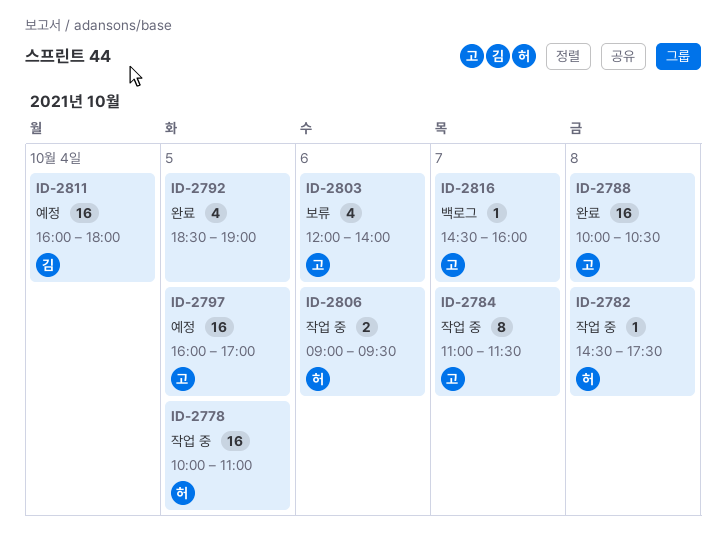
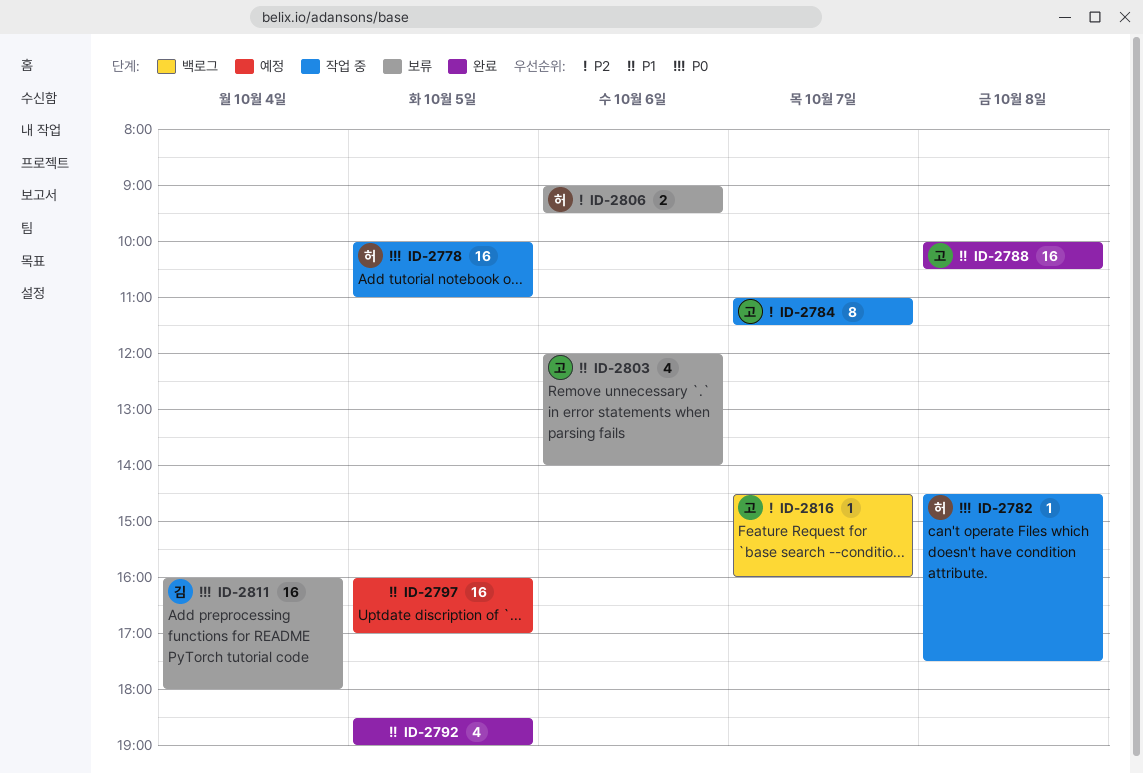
ID-2797, owner: 고 -> none
ID-2806, status: 작업 중 -> 보류
ID-2811, status: 예정 -> 보류

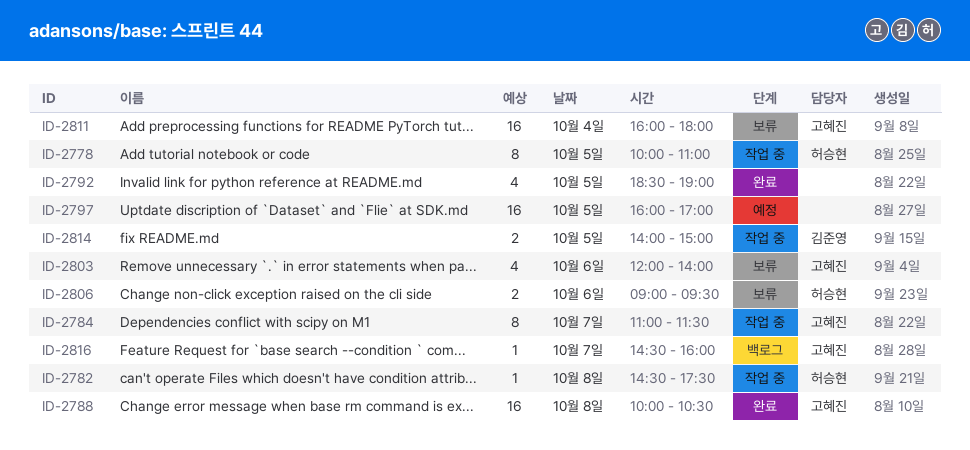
ID-2778, estimate: 16 -> 8
ID-2811, owner: 김준영 -> 고혜진
ID-2814: none -> present

